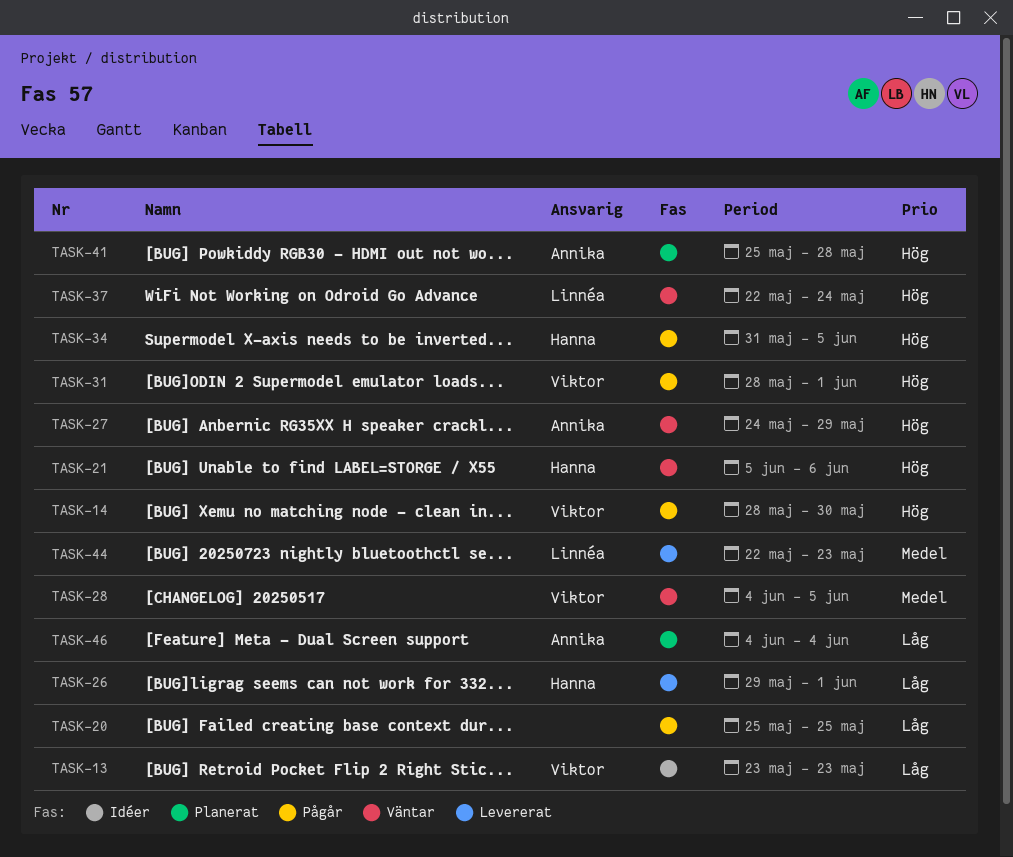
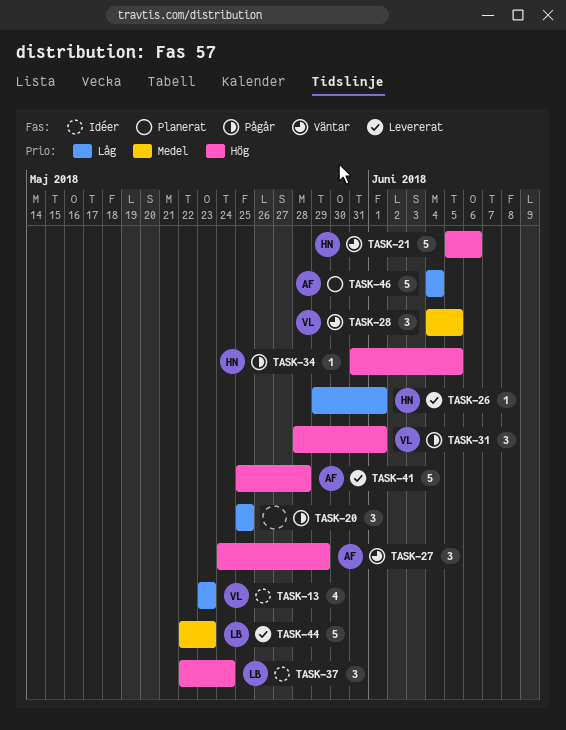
TASK-14: present -> none
TASK-37, status: Väntar -> Idéer
TASK-41, status: Planerat -> Levererat

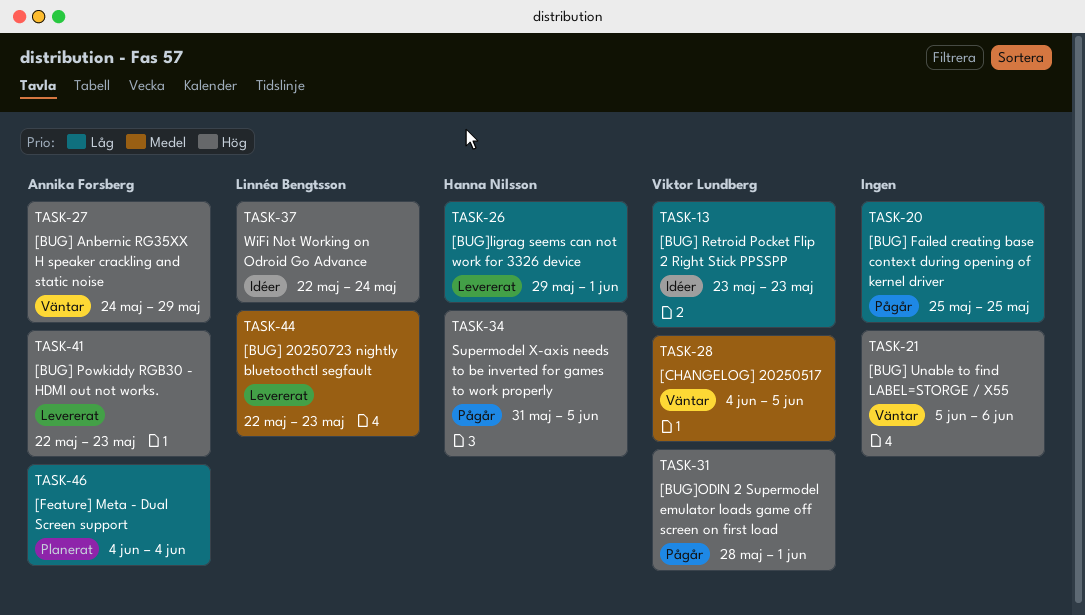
TASK-21, owner: Hanna Nilsson -> none
TASK-41, start: May 25 -> May 22
TASK-41, due: May 28 -> May 23

